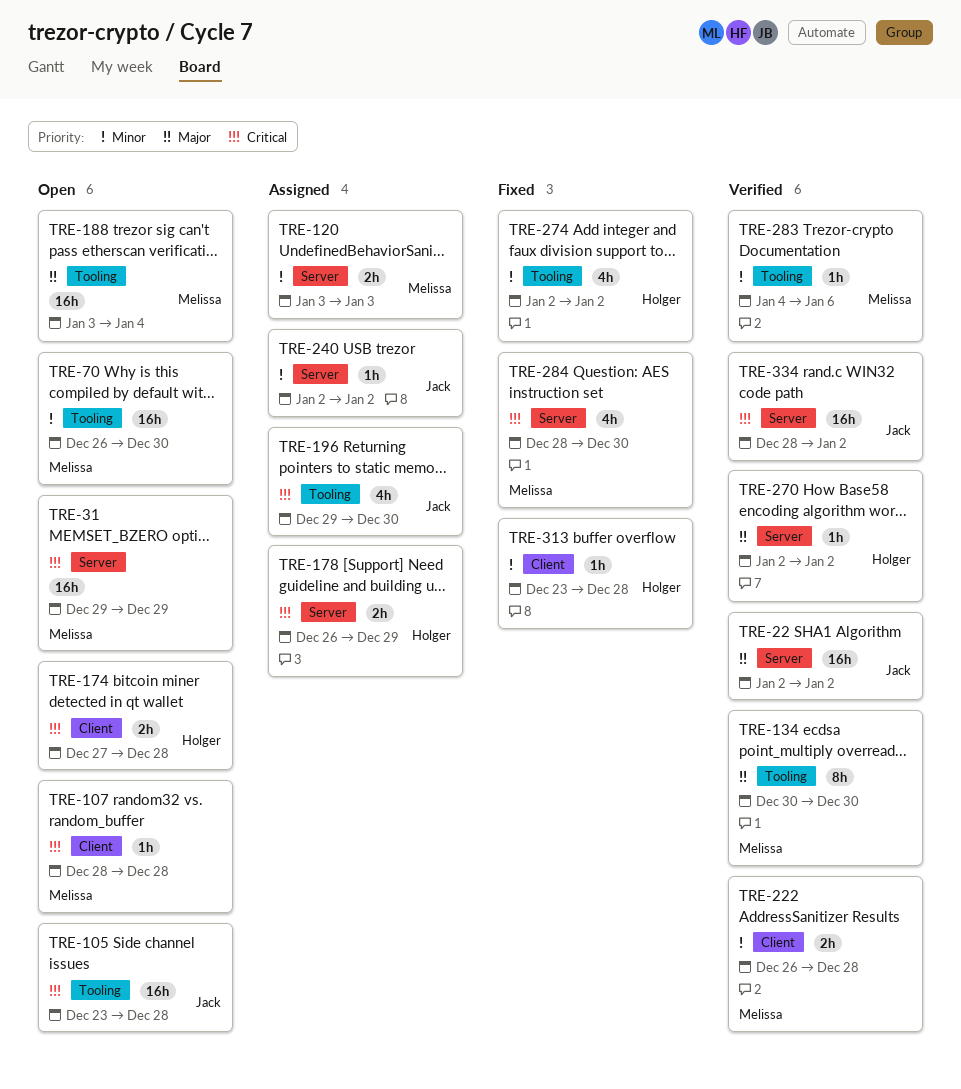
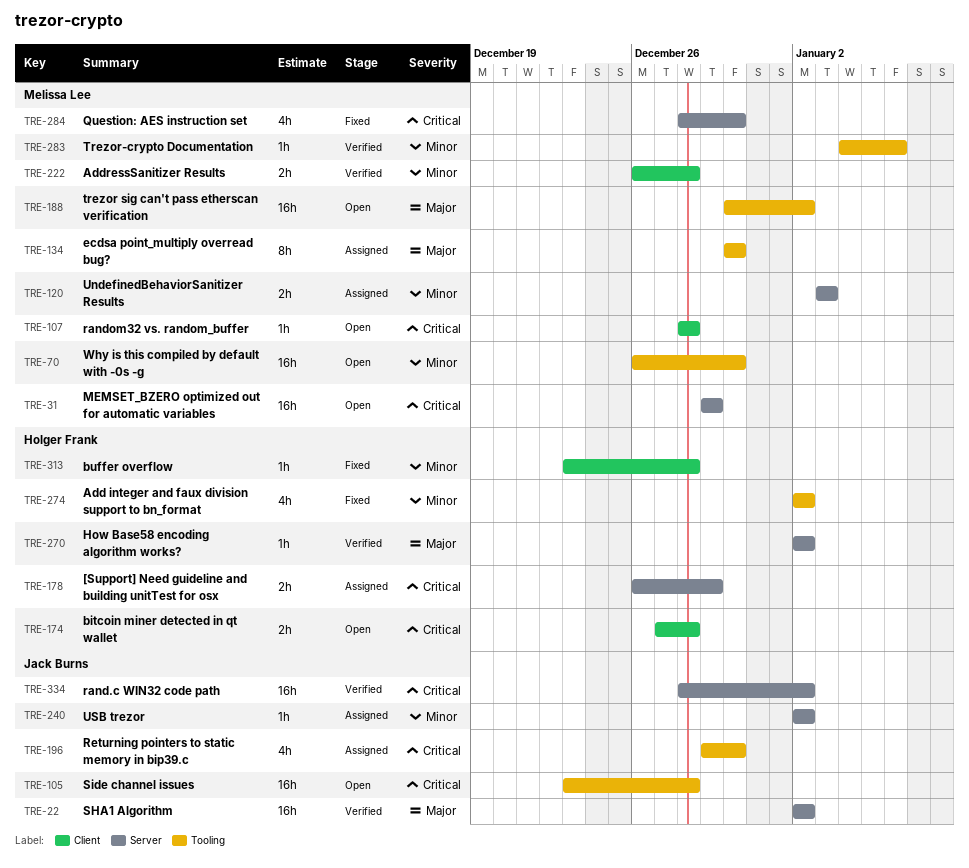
TRE-134, status: Verified -> Assigned
TRE-188, start: Jan 3 -> Dec 30
TRE-188, due: Jan 4 -> Jan 2

